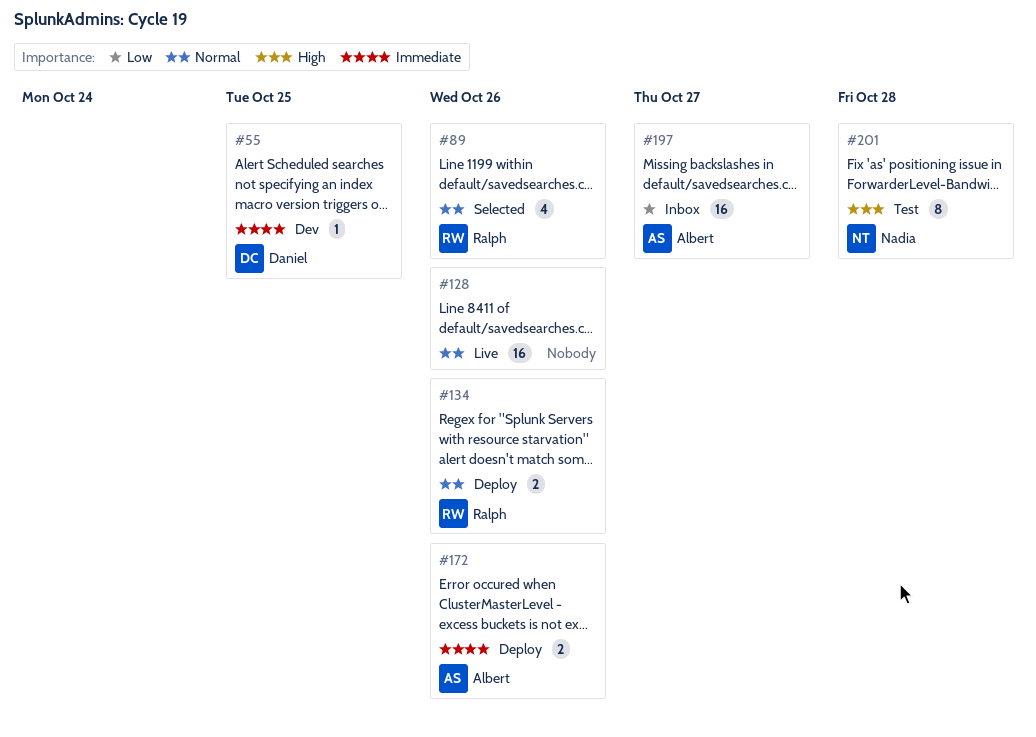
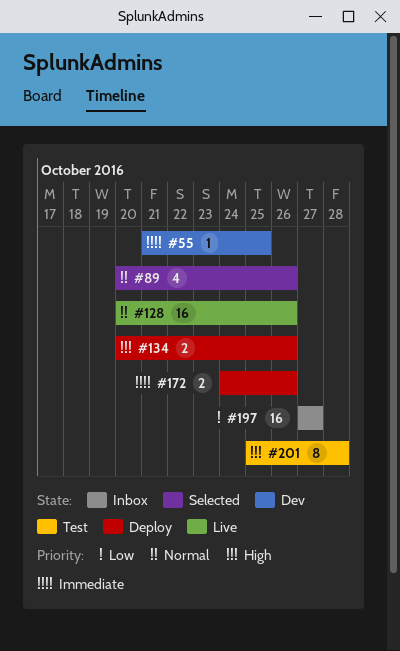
#134, priority: Normal -> High

